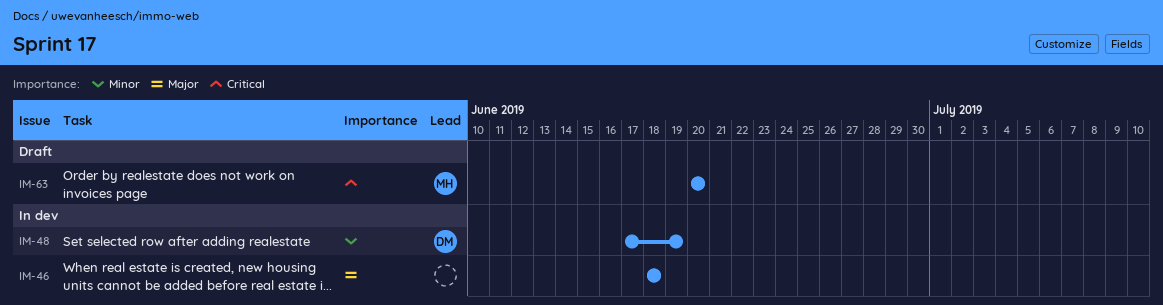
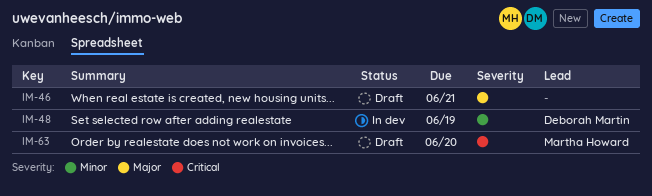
IM-46, status: In dev -> Draft
IM-46, due: Jun 18 -> Jun 21

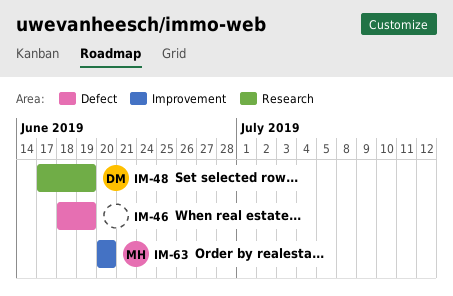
IM-46, due: Jun 21 -> Jun 19

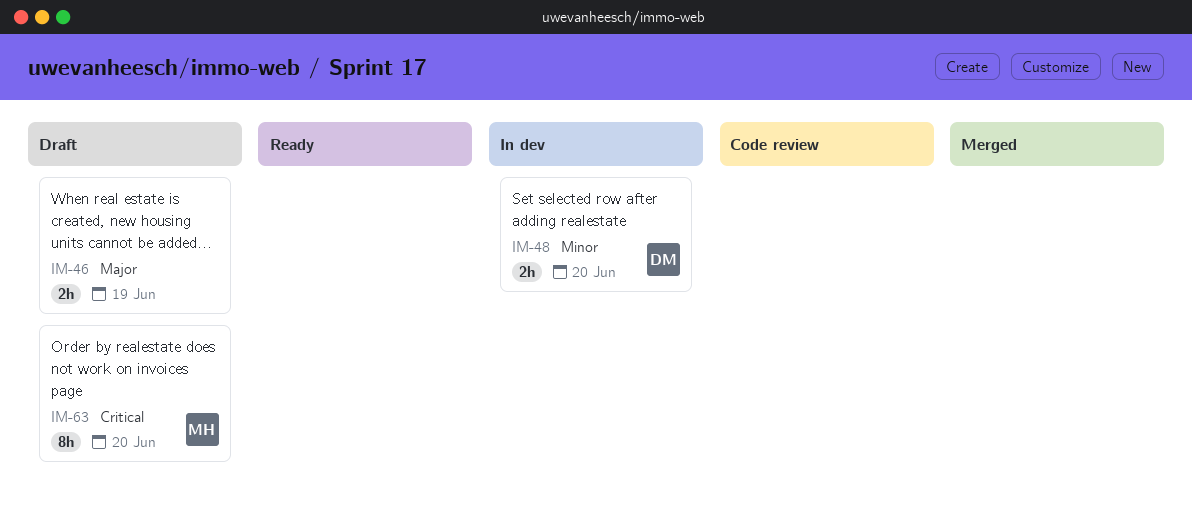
IM-48, due: Jun 19 -> Jun 20

